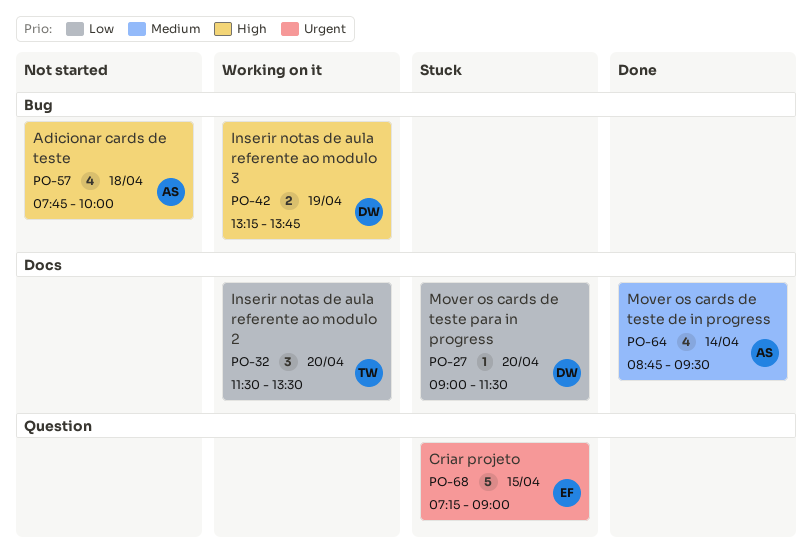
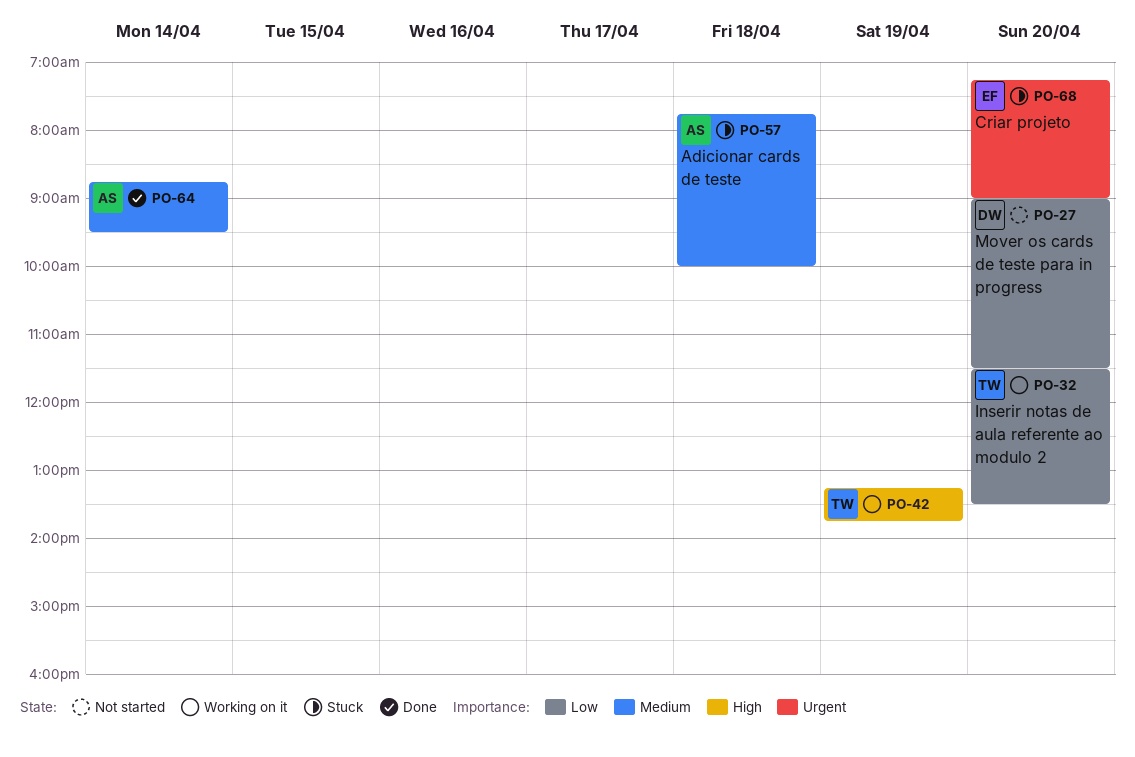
PO-27, status: Stuck -> Not started
PO-42, owner: DW -> TW
PO-57, status: Not started -> Stuck
PO-57, priority: High -> Medium
PO-68, day: Apr 15 -> Apr 20

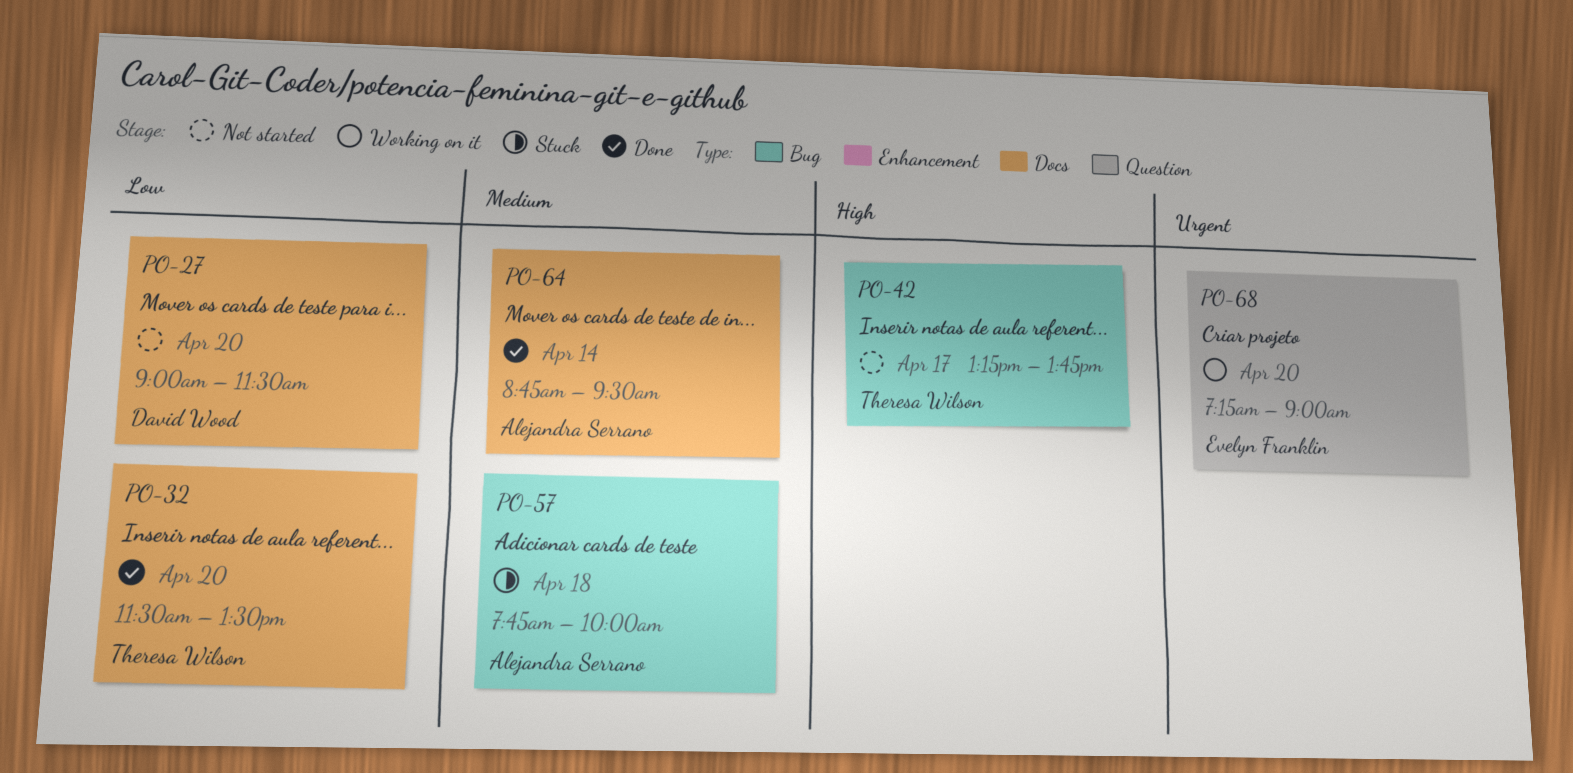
PO-32, status: Working on it -> Done
PO-42, status: Working on it -> Not started
PO-42, day: Apr 19 -> Apr 17
PO-68, status: Stuck -> Working on it

